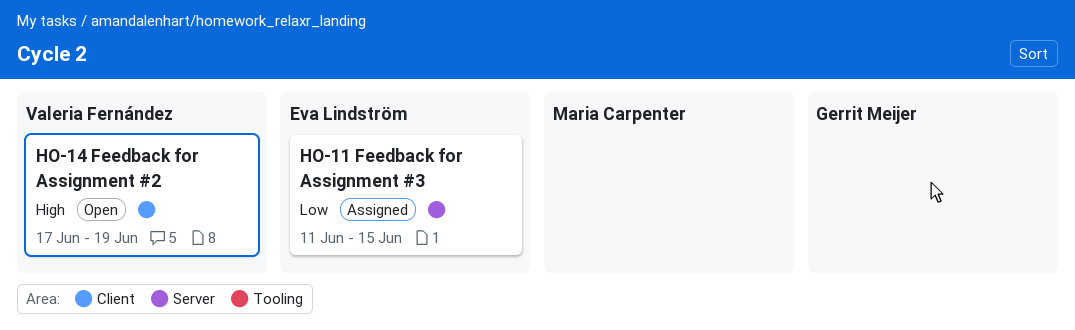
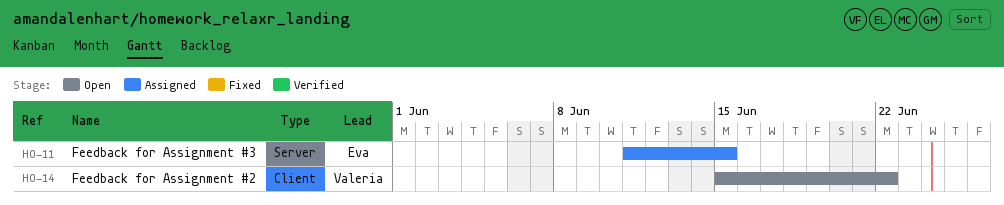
HO-14, start: Jun 17 -> Jun 15
HO-14, due: Jun 19 -> Jun 22

